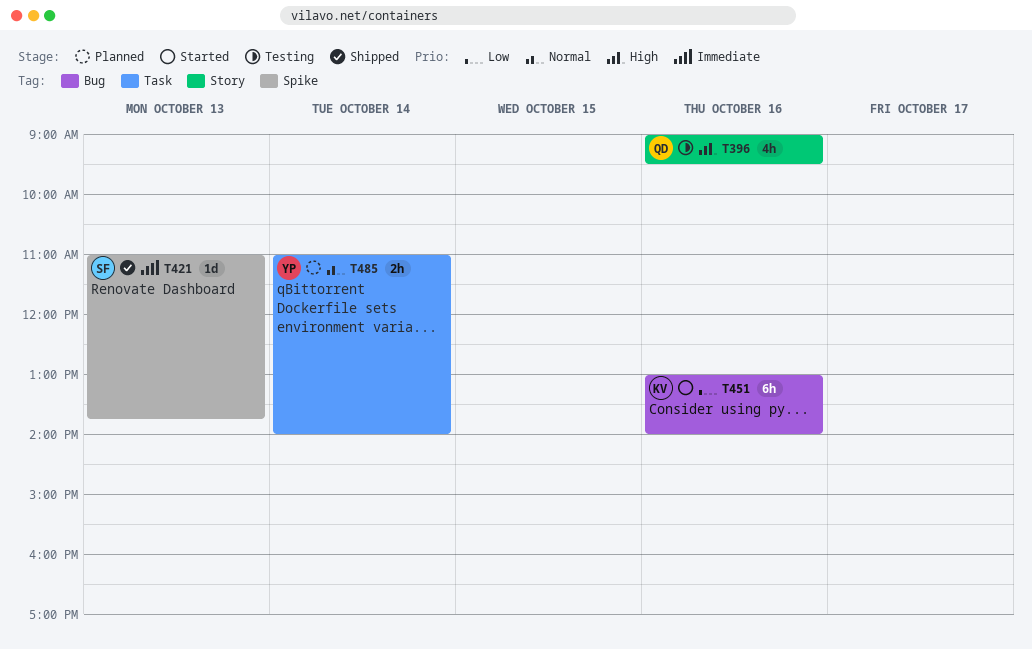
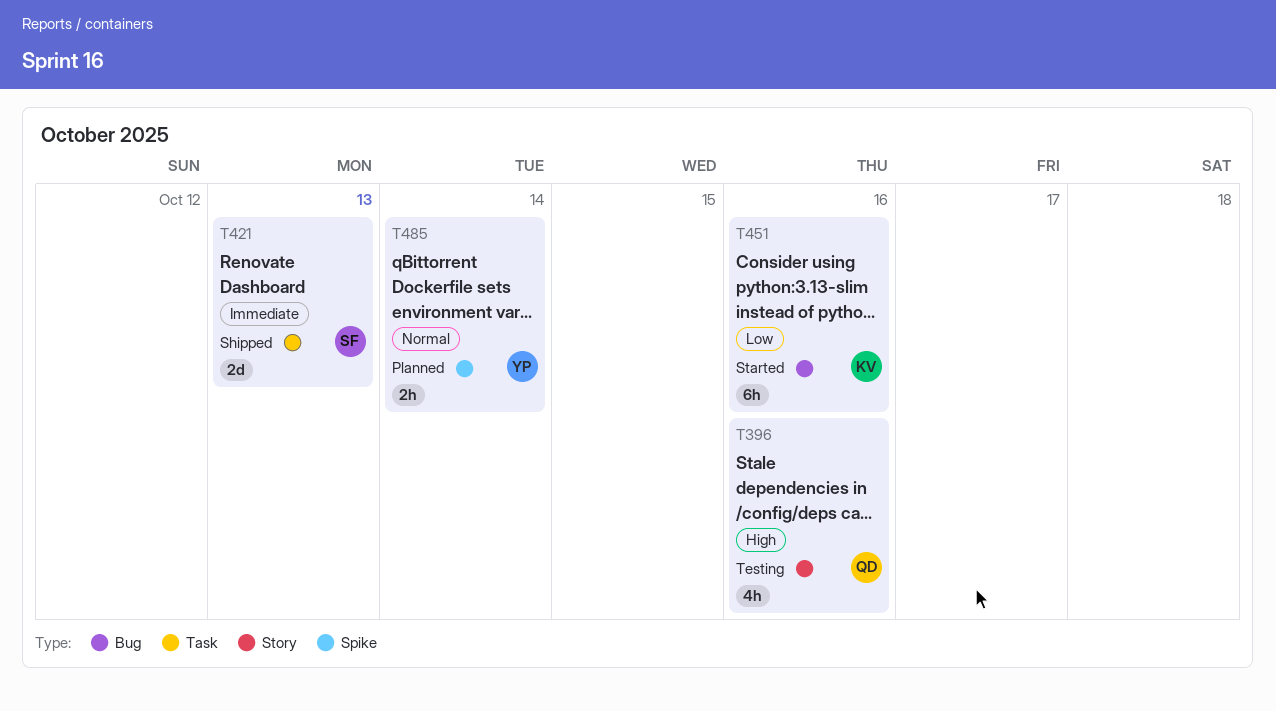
T421, label: Spike -> Task
T421, estimate: 1d -> 2d
T485, label: Task -> Spike

